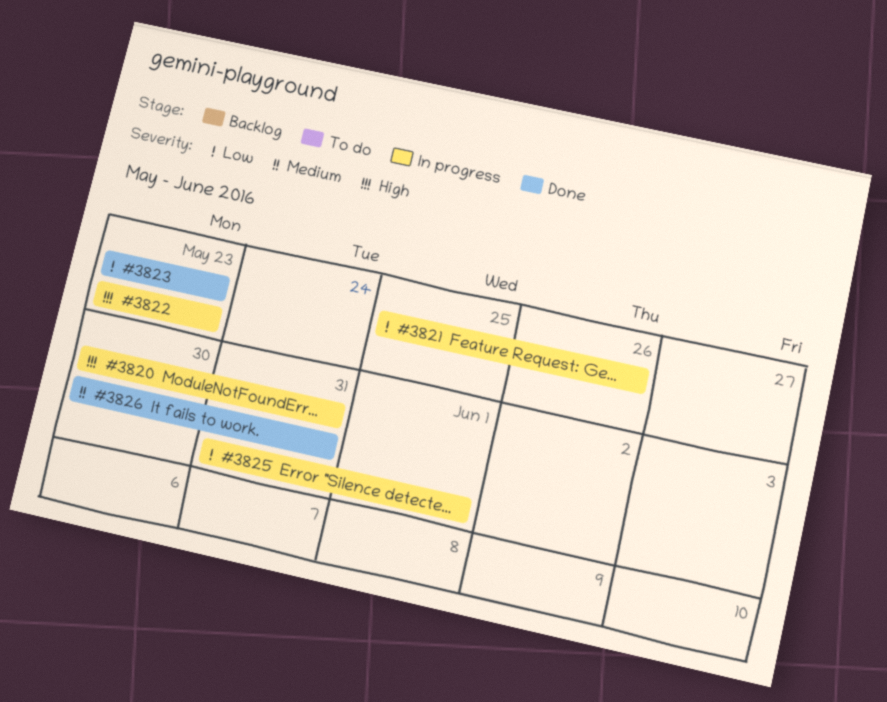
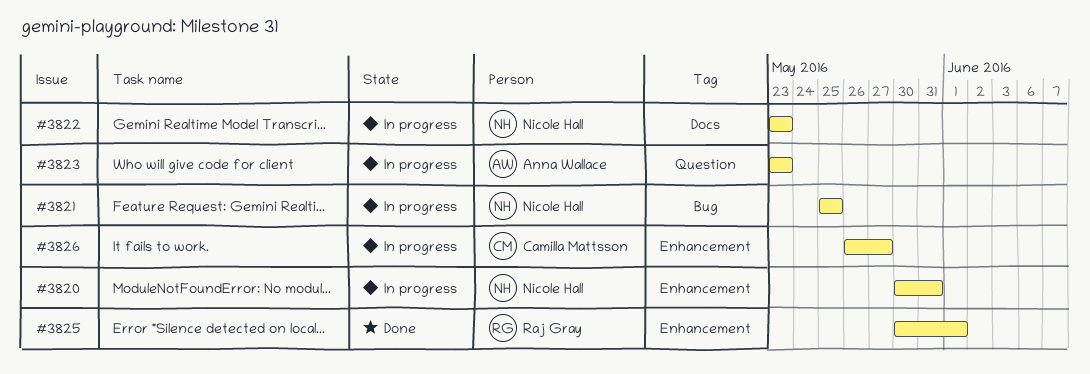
#3821, due: May 26 -> May 25
#3823, status: Done -> In progress
#3825, status: In progress -> Done
#3825, start: May 31 -> May 30
#3826, status: Done -> In progress
#3826, start: May 30 -> May 26
#3826, due: May 31 -> May 27

